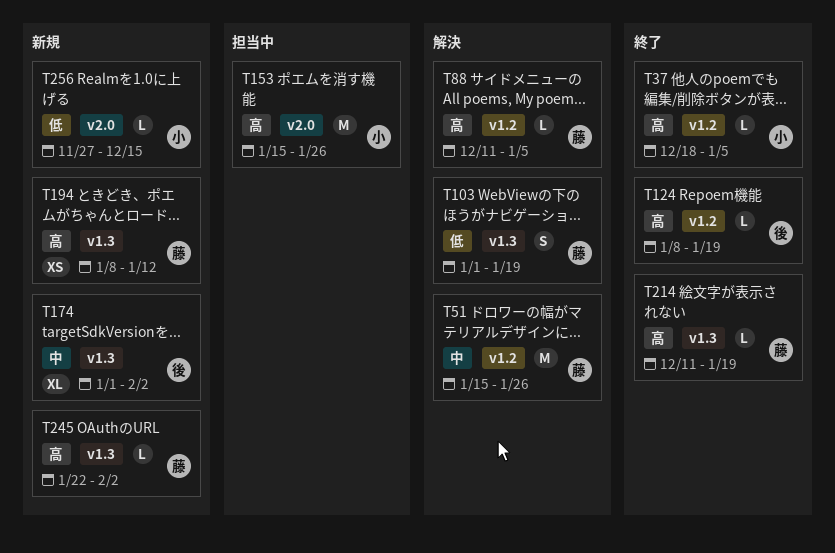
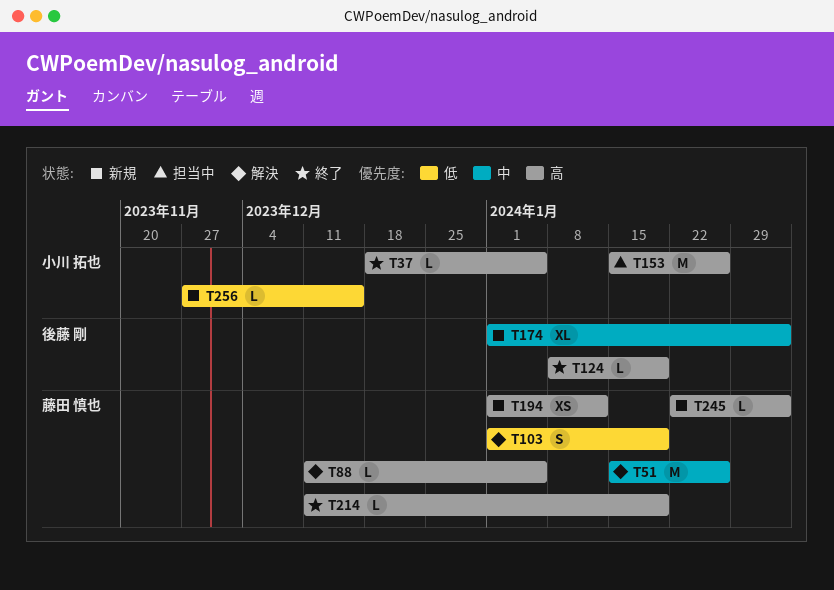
T194, start: Jan 8 -> Jan 1

